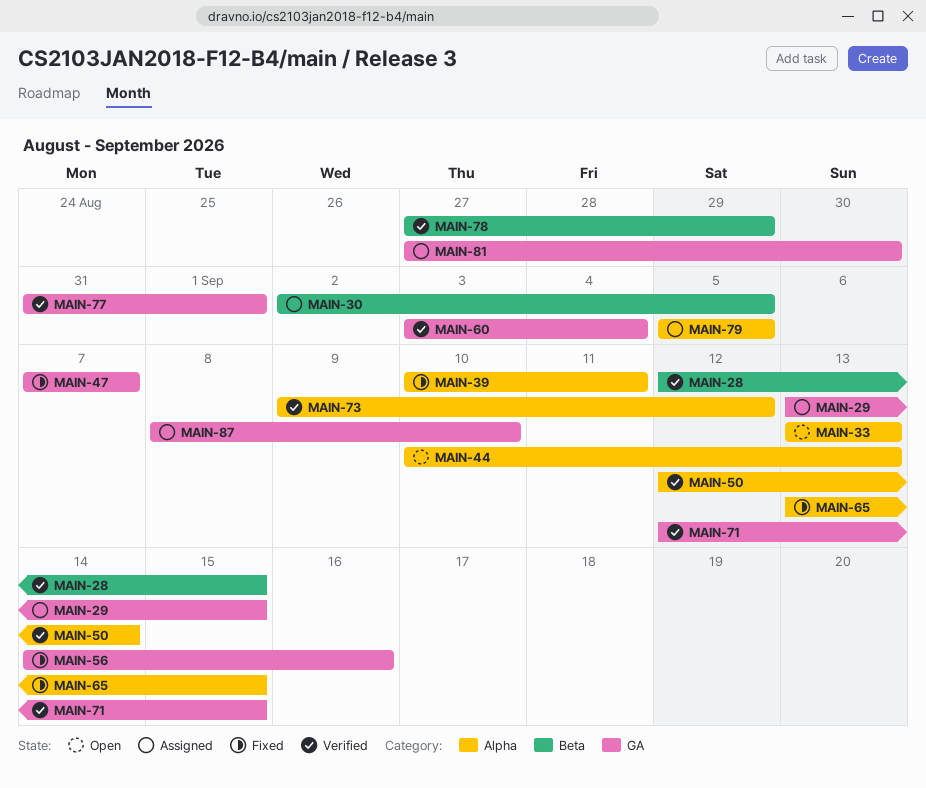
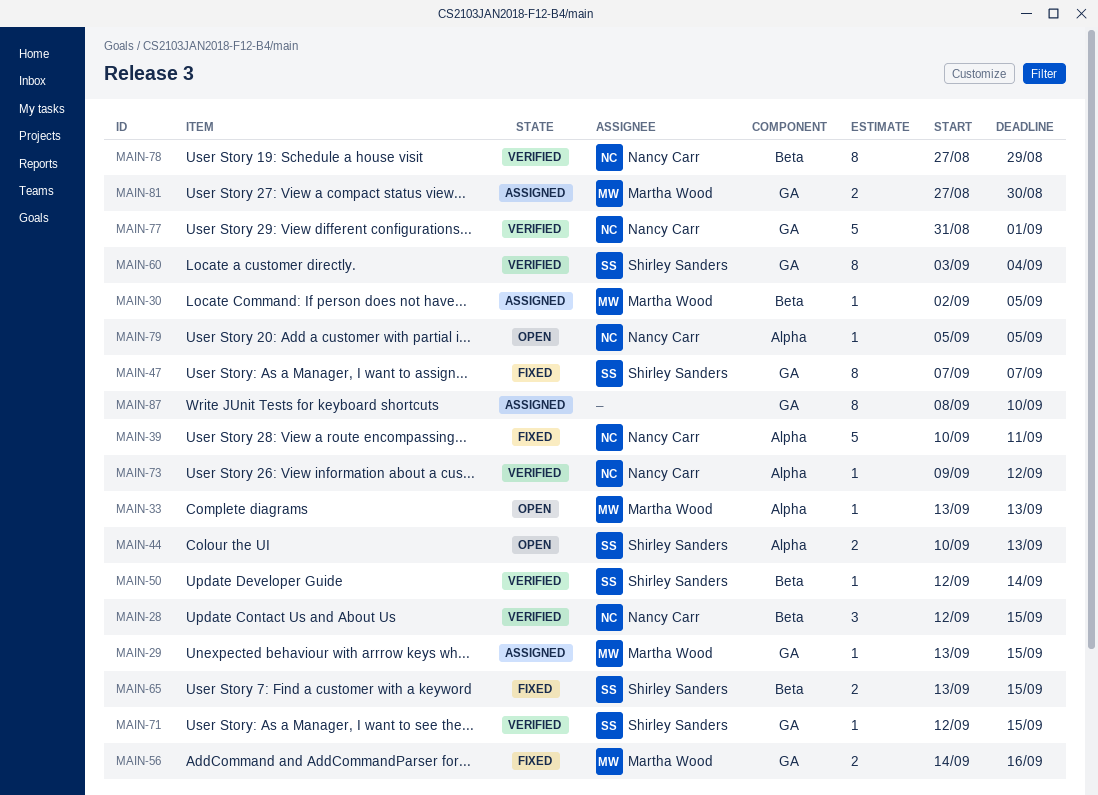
MAIN-50, label: Alpha -> Beta
MAIN-65, label: Alpha -> Beta
MAIN-79, status: Assigned -> Open

